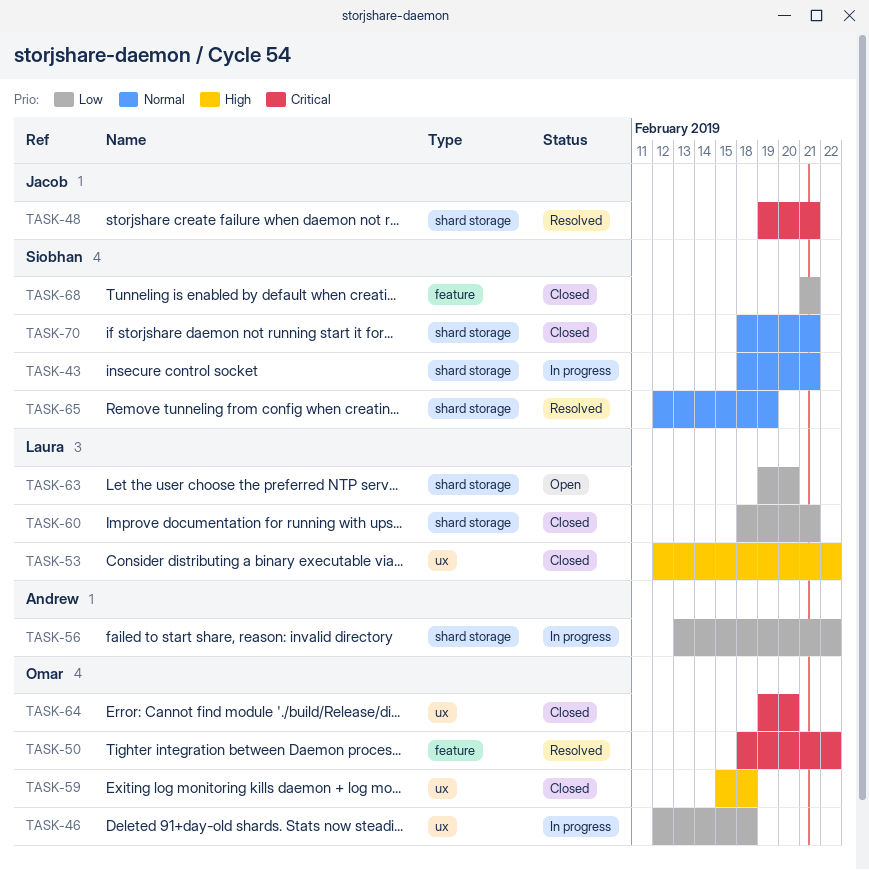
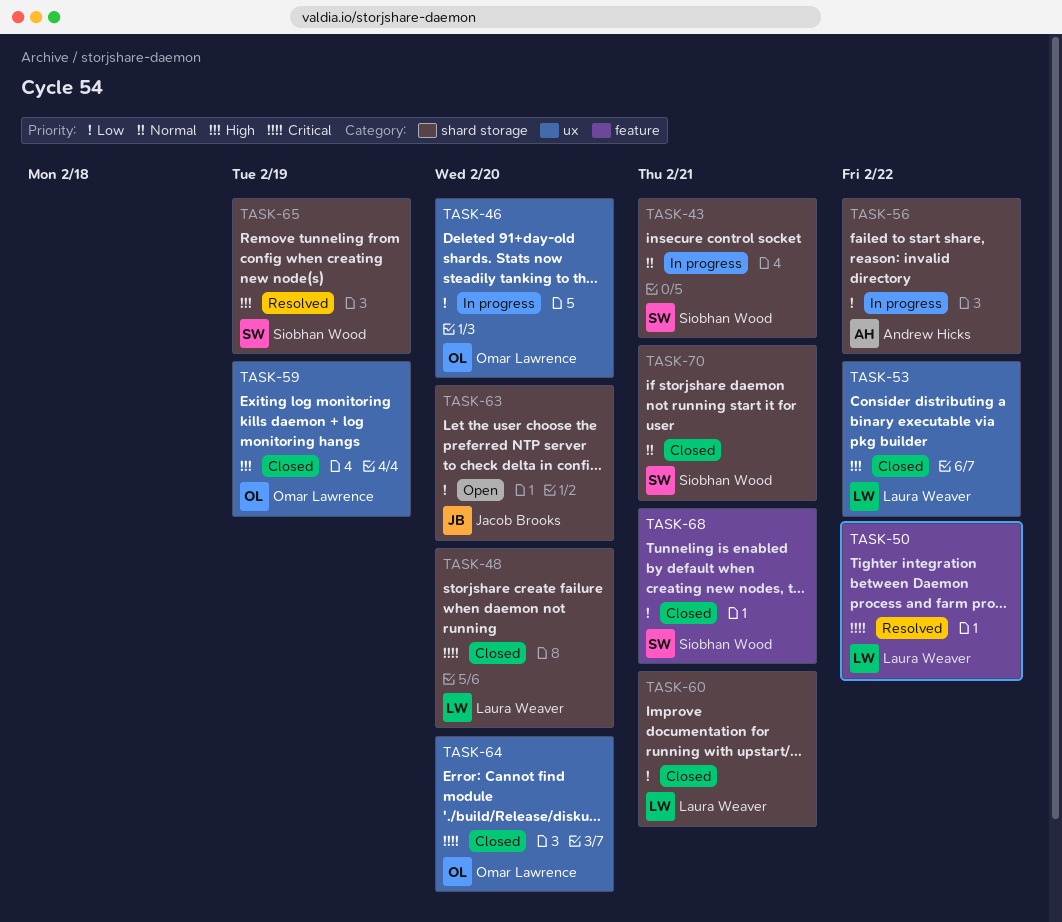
TASK-46, due: Feb 18 -> Feb 20
TASK-48, status: Resolved -> Closed
TASK-48, owner: Jacob Brooks -> Laura Weaver
TASK-48, due: Feb 21 -> Feb 20
TASK-50, owner: Omar Lawrence -> Laura Weaver
TASK-59, due: Feb 18 -> Feb 19
TASK-63, owner: Laura Weaver -> Jacob Brooks
TASK-65, priority: Normal -> High

